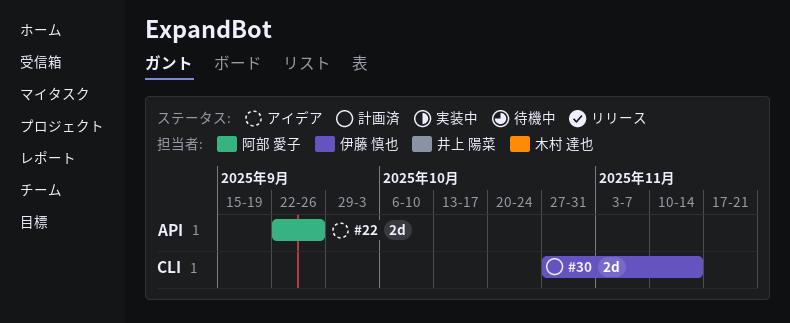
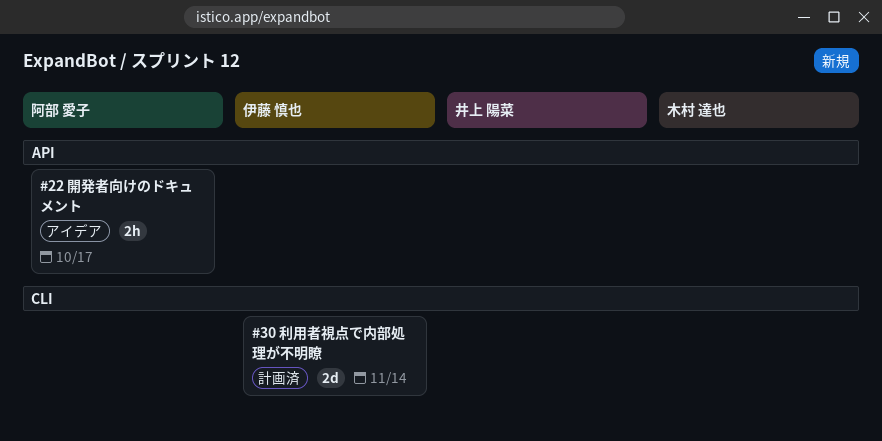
#22, estimate: 2d -> 2h
#22, due: Sep 26 -> Oct 17

